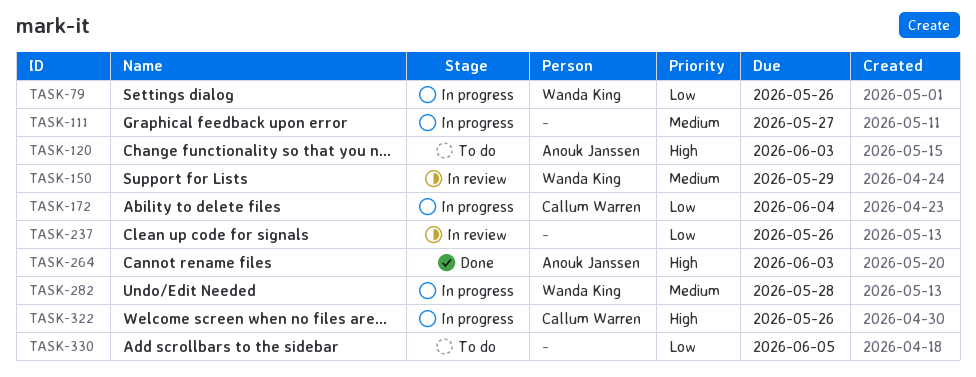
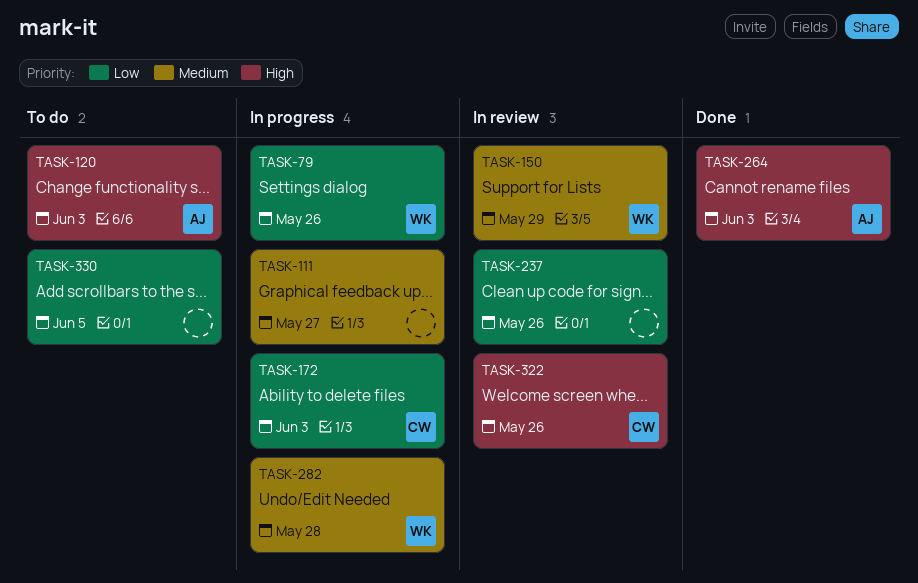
TASK-172, due: Jun 4 -> Jun 3
TASK-322, status: In progress -> In review

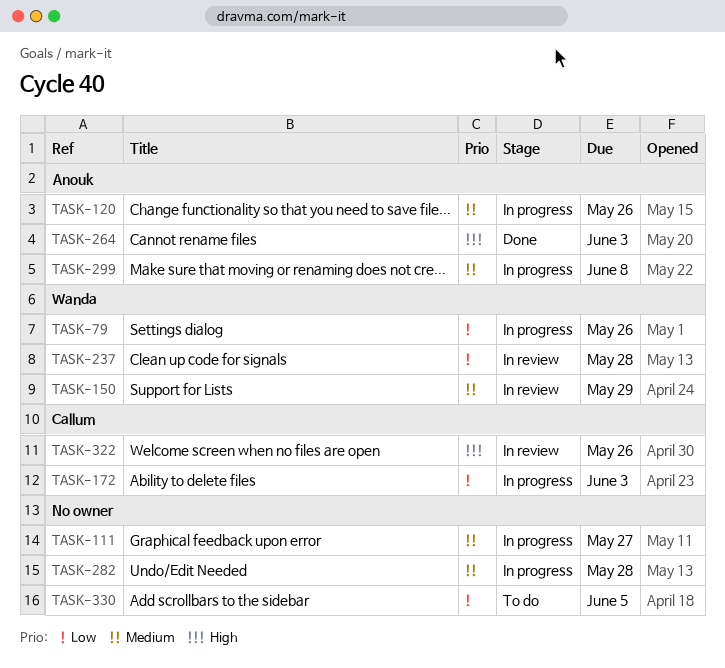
TASK-120, status: To do -> In progress
TASK-120, priority: High -> Medium
TASK-120, due: Jun 3 -> May 26
TASK-237, owner: none -> Wanda
TASK-237, due: May 26 -> May 28
TASK-282, owner: Wanda -> none
TASK-299: none -> present

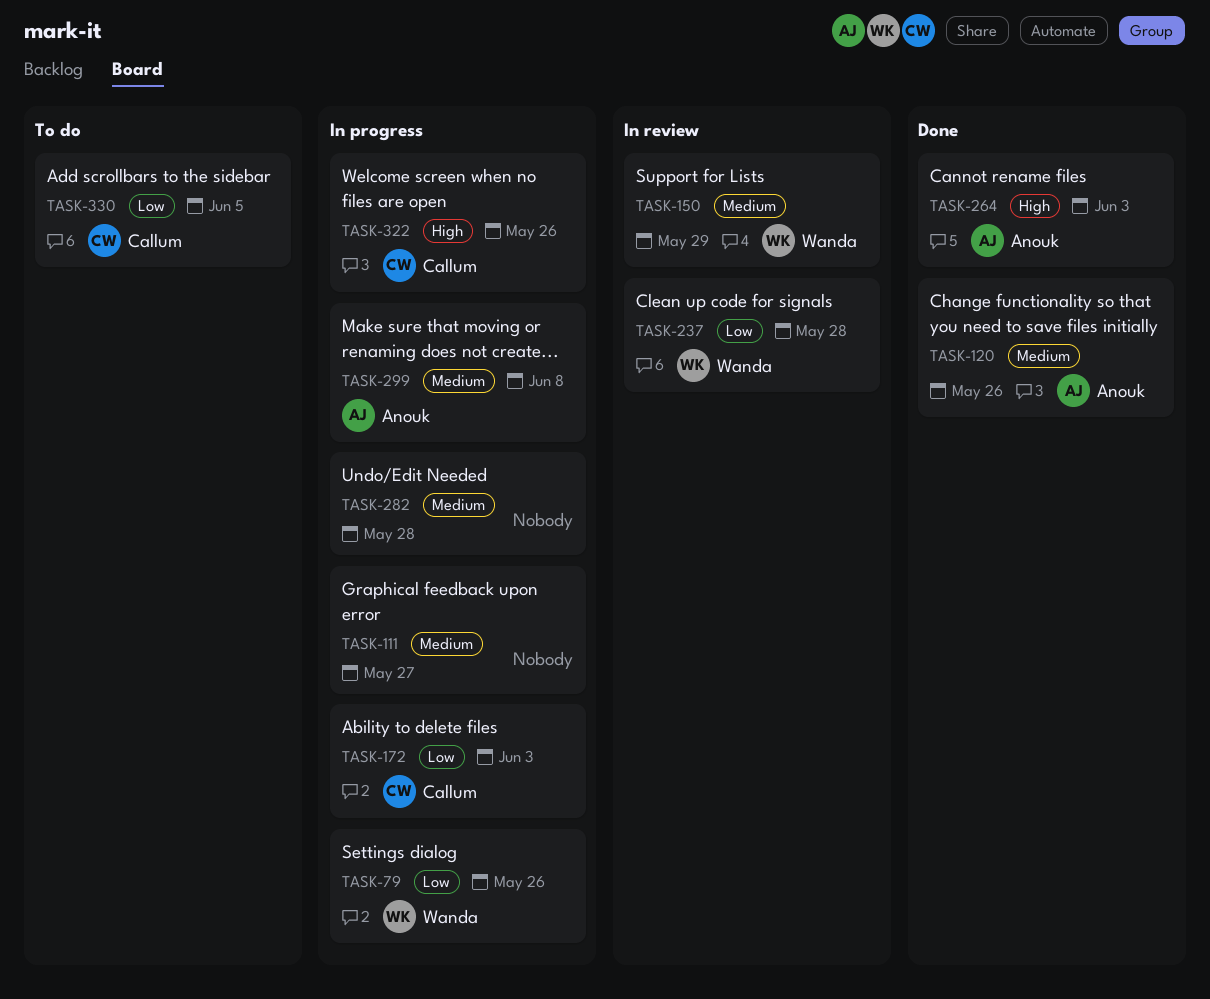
TASK-120, status: In progress -> Done
TASK-322, status: In review -> In progress
TASK-330, owner: none -> Callum

